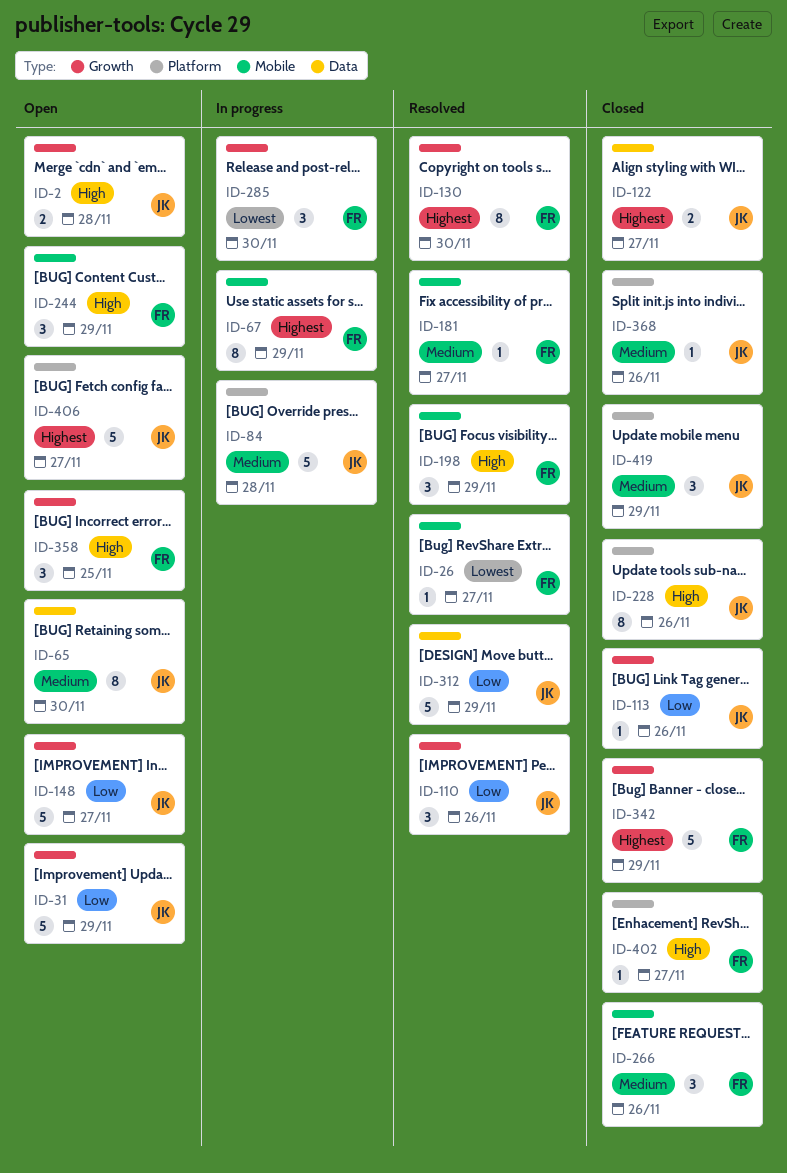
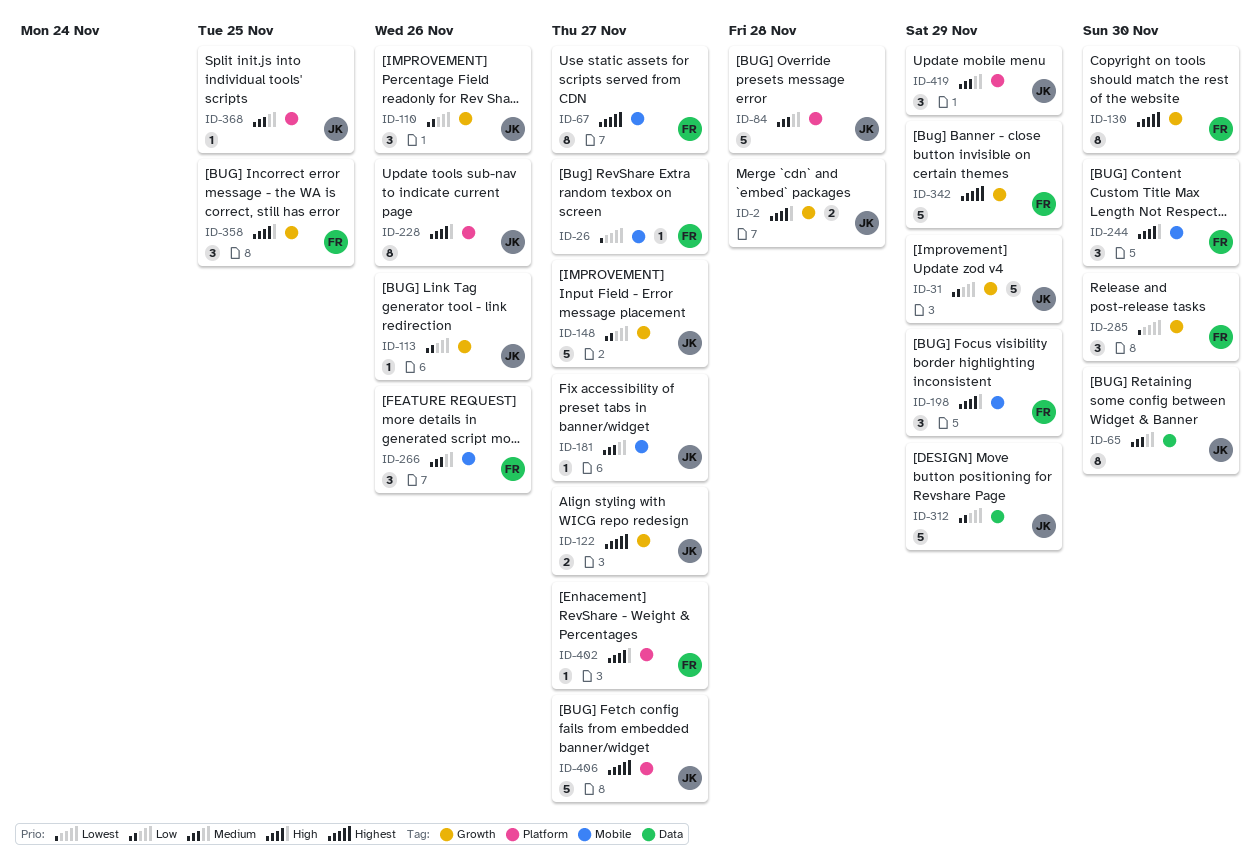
ID-67, due: Nov 29 -> Nov 27
ID-122, label: Data -> Growth
ID-181, owner: FR -> JK
ID-244, due: Nov 29 -> Nov 30
ID-368, due: Nov 26 -> Nov 25

